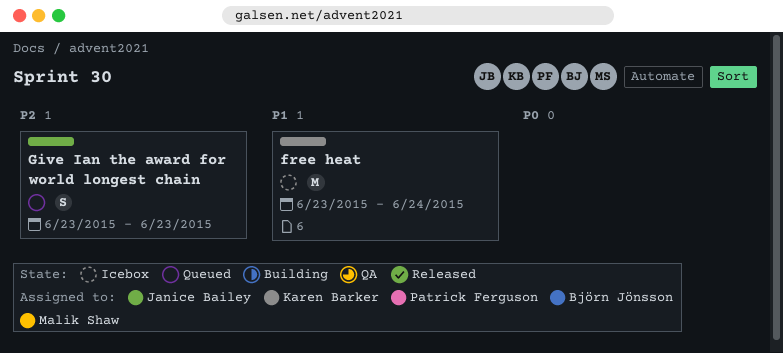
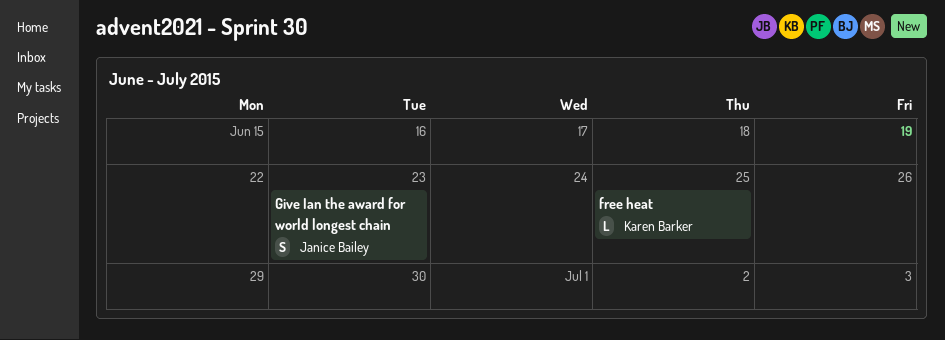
free heat, estimate: M -> L
free heat, due: Jun 24 -> Jun 25

